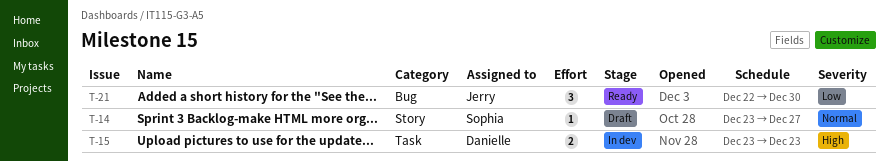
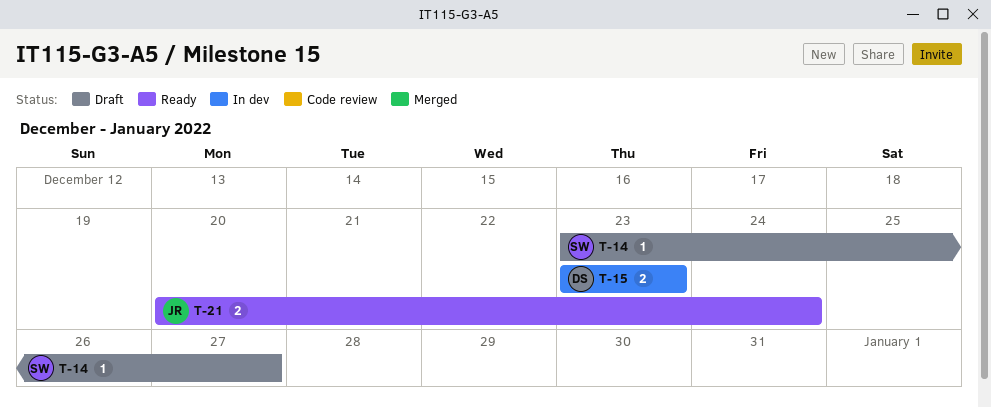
T-21, estimate: 3 -> 2
T-21, start: Dec 22 -> Dec 20
T-21, due: Dec 30 -> Dec 24

